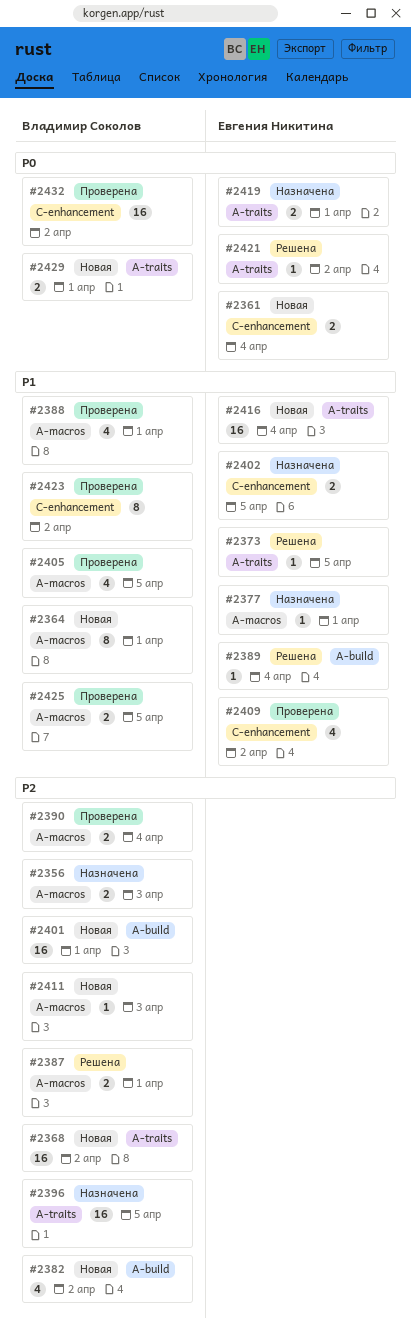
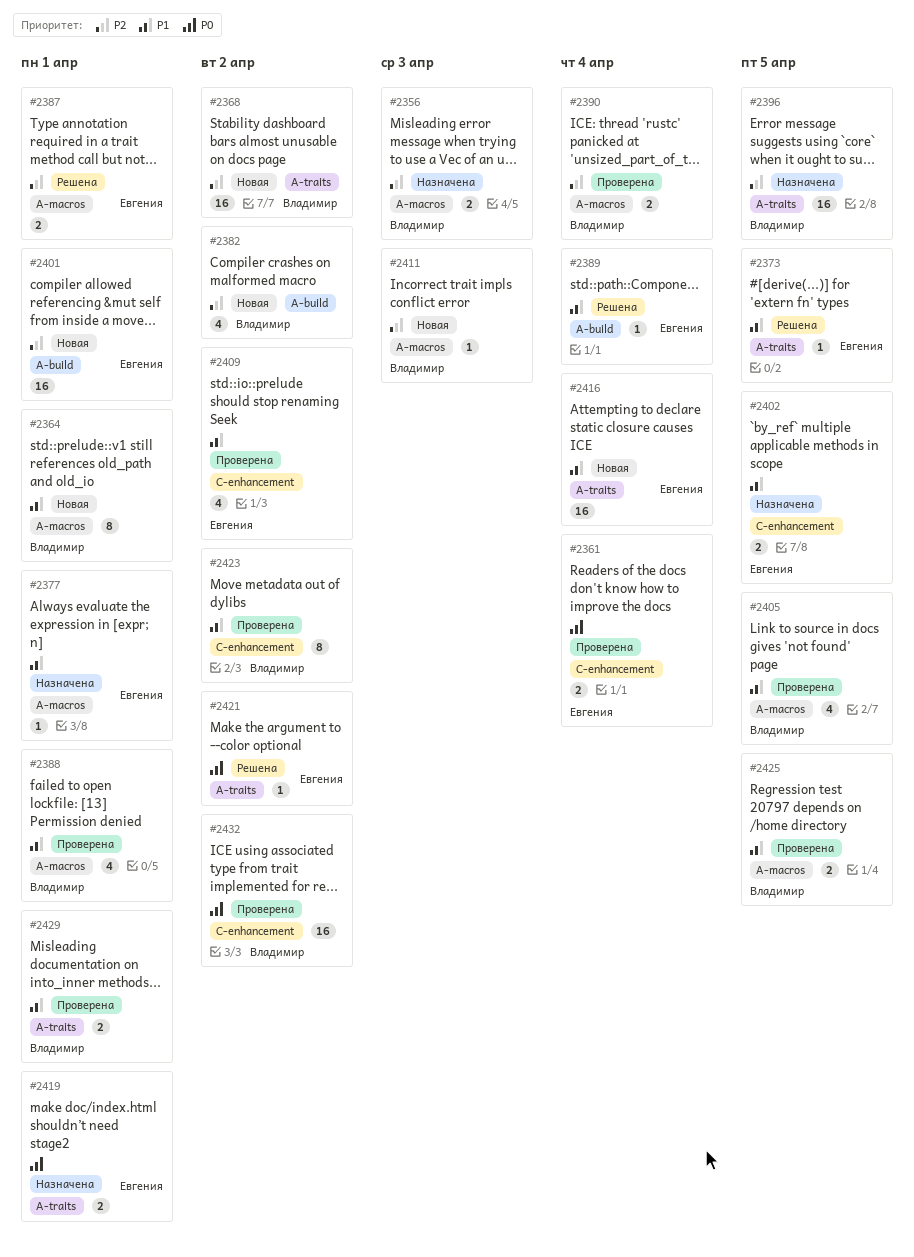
#2361, status: Новая -> Проверена
#2387, owner: Владимир Соколов -> Евгения Никитина
#2401, owner: Владимир Соколов -> Евгения Никитина
#2429, status: Новая -> Проверена
#2429, priority: P0 -> P1

